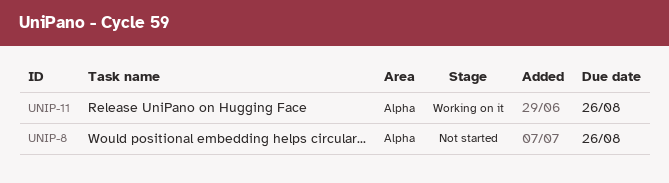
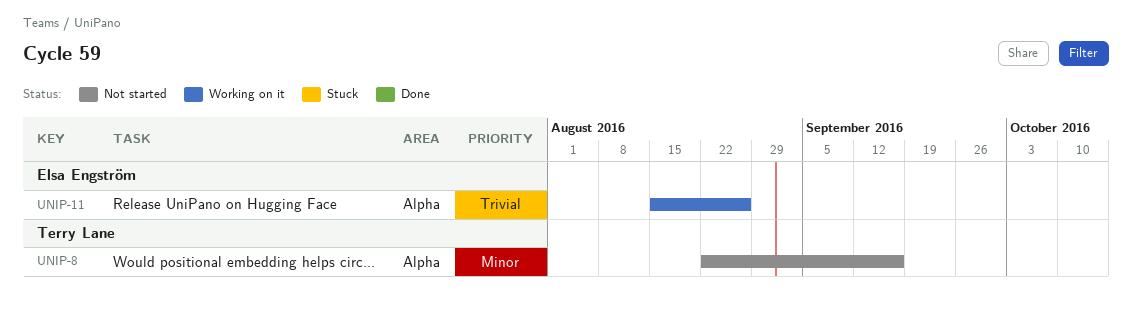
UNIP-8, due: Aug 26 -> Sep 16

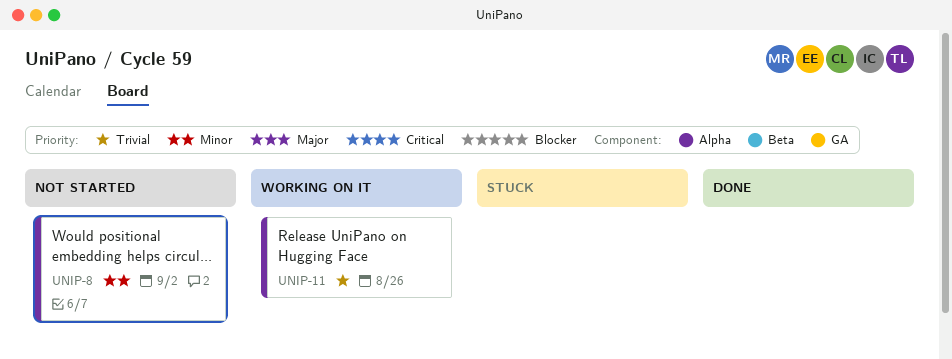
UNIP-8, due: Sep 16 -> Sep 2

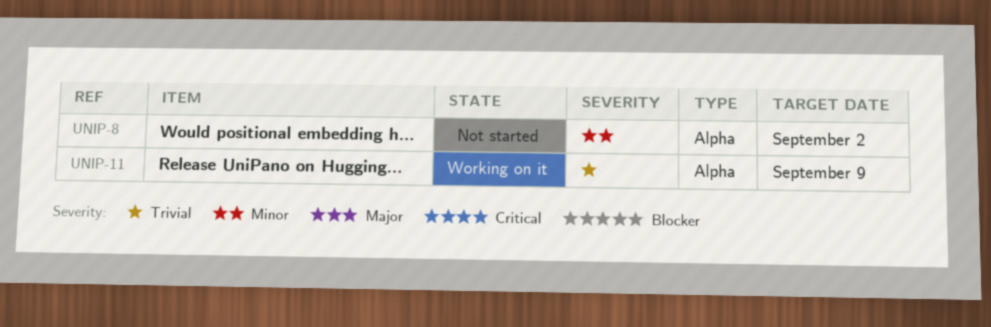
UNIP-11, due: Aug 26 -> Sep 9

